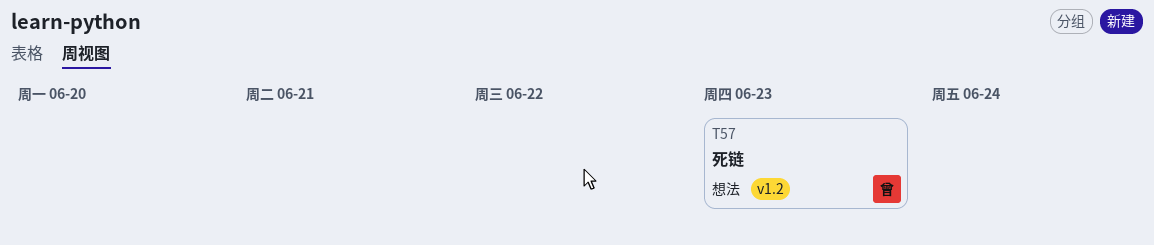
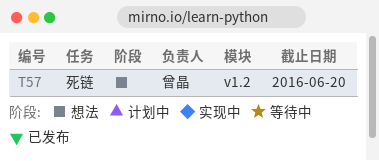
T57, due: Jun 23 -> Jun 20

